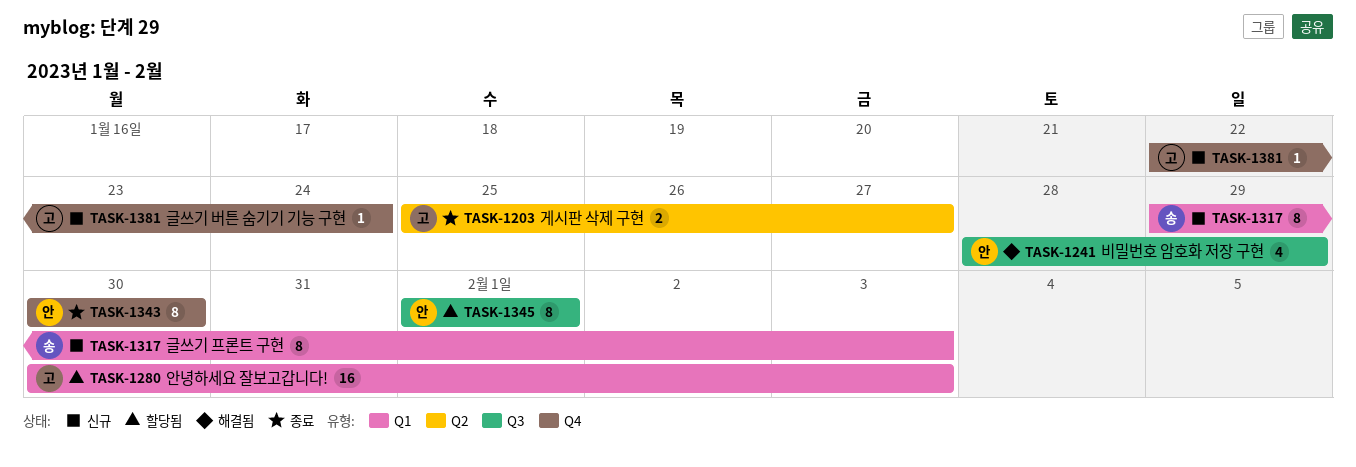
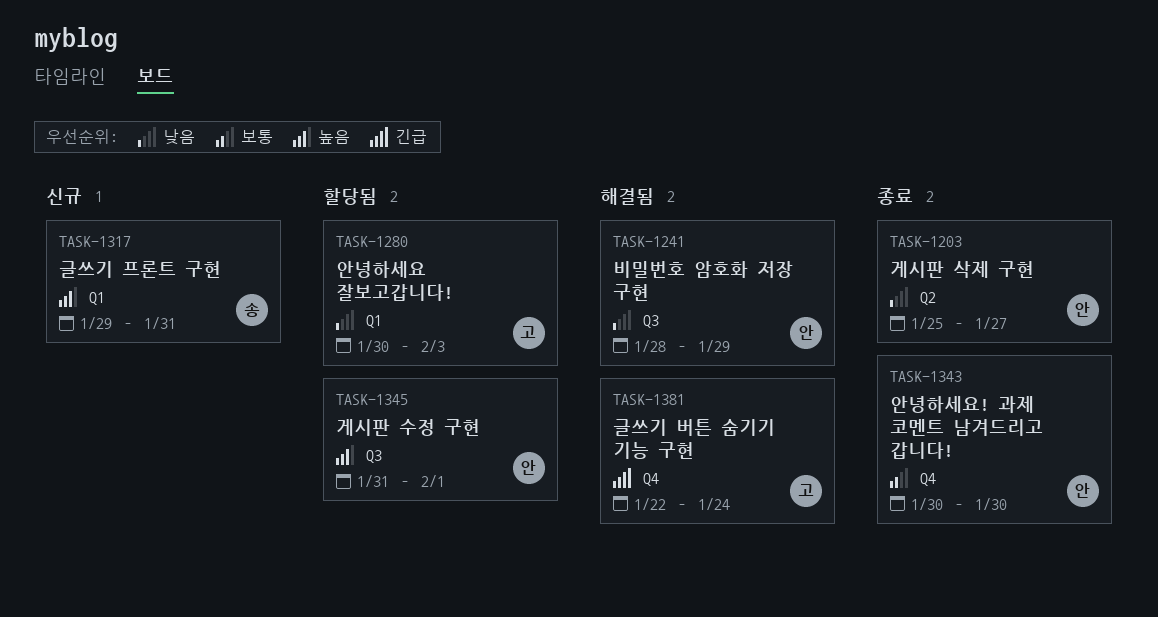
TASK-1203, owner: 고 -> 안
TASK-1317, due: Feb 3 -> Jan 31
TASK-1345, start: Feb 1 -> Jan 31
TASK-1381, status: 신규 -> 해결됨

